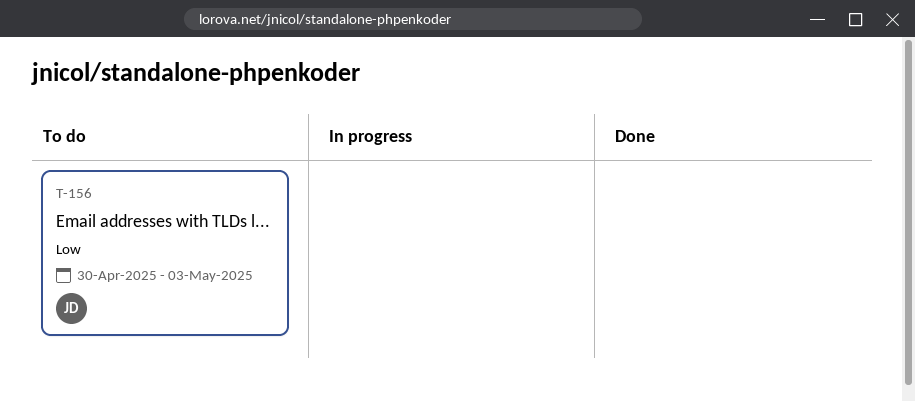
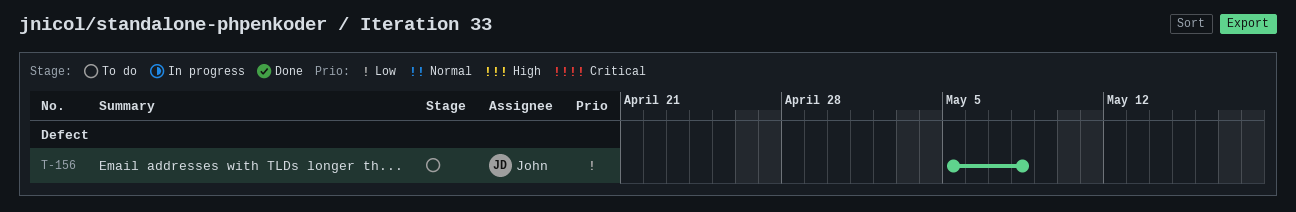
T-156, start: Apr 30 -> May 5
T-156, due: May 3 -> May 8

